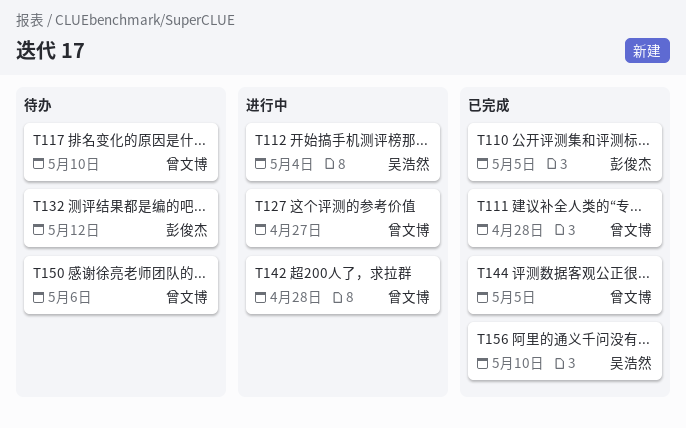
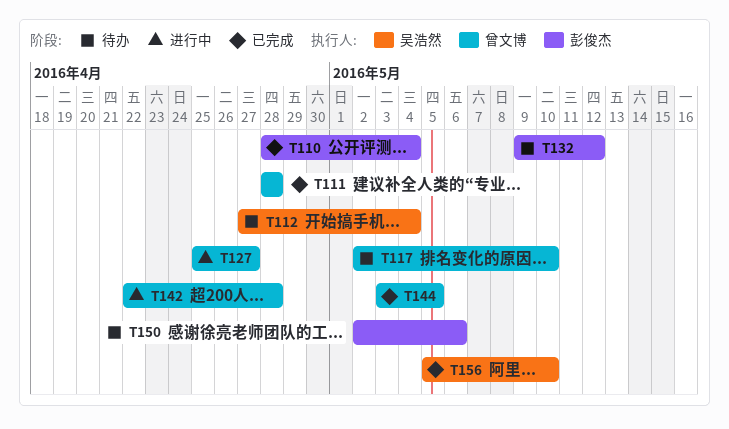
T110, due: May 5 -> May 4
T112, status: 进行中 -> 待办
T150, owner: 曾文博 -> 彭俊杰

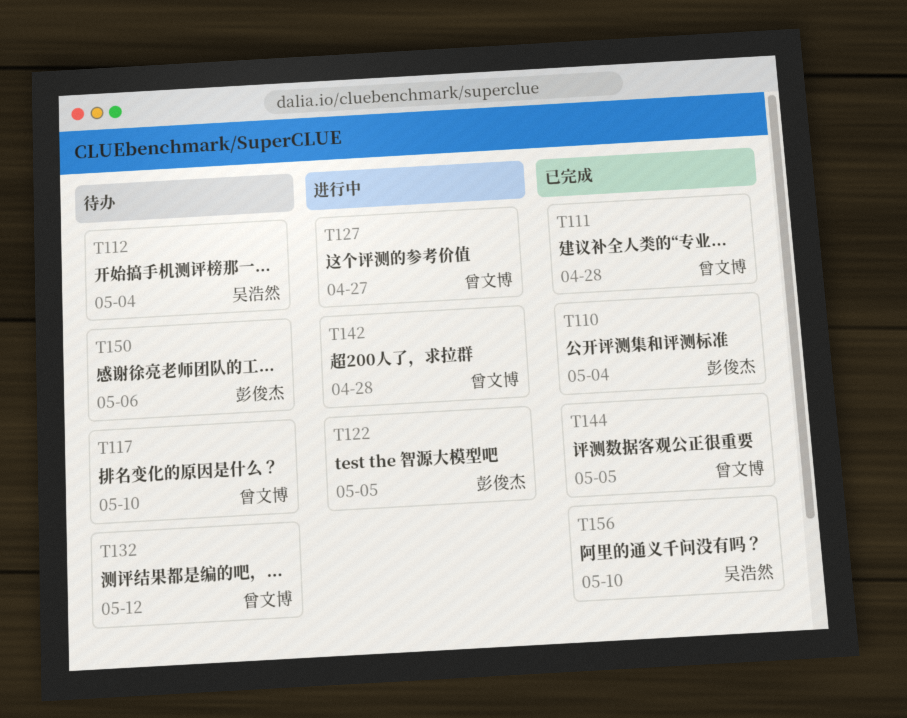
T122: none -> present
T132, owner: 彭俊杰 -> 曾文博

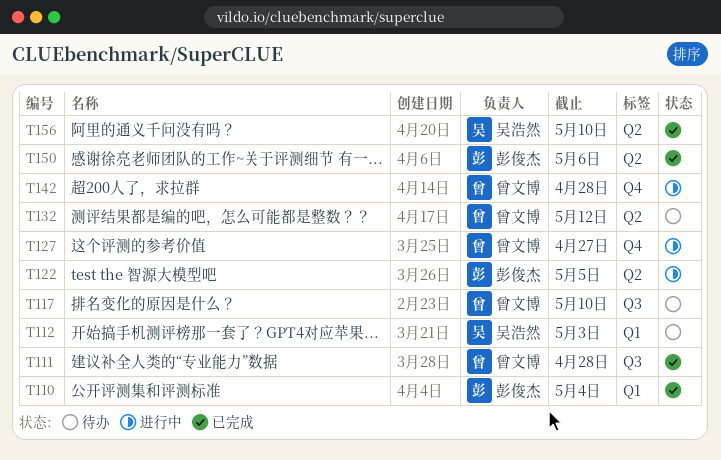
T112, due: May 4 -> May 3
T144: present -> none
T150, status: 待办 -> 已完成

